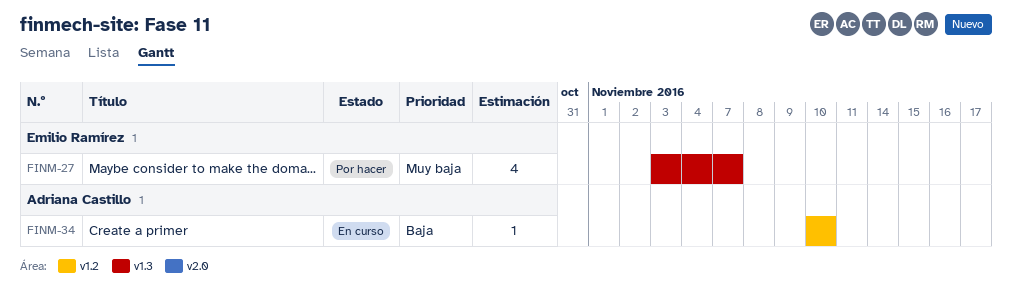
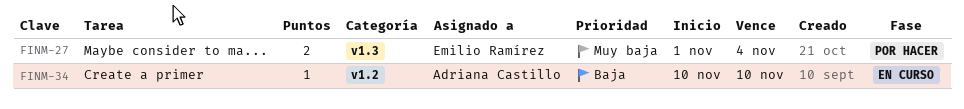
FINM-27, estimate: 4 -> 2
FINM-27, start: Nov 3 -> Nov 1
FINM-27, due: Nov 7 -> Nov 4

